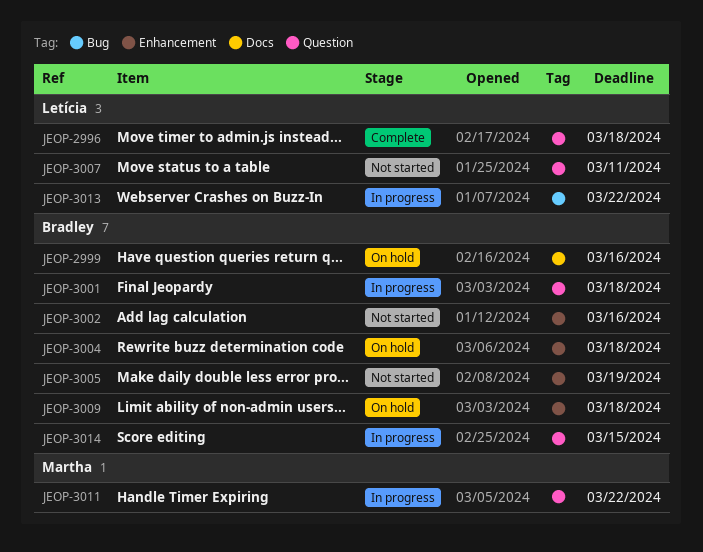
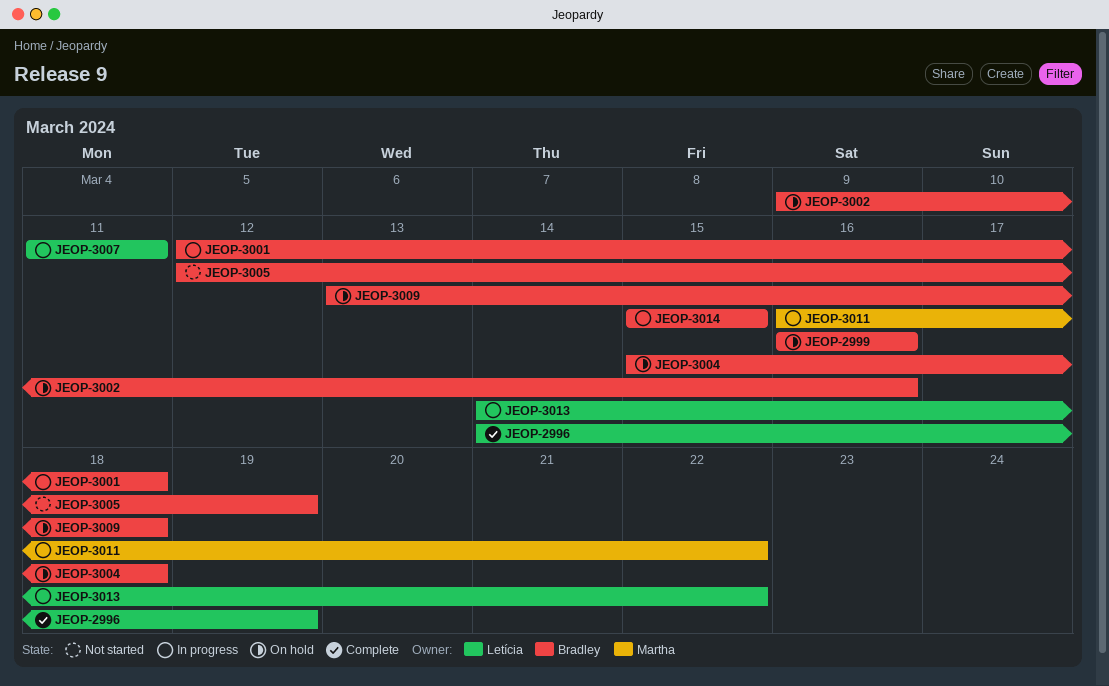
JEOP-2996, due: Mar 18 -> Mar 19
JEOP-3002, status: Not started -> On hold
JEOP-3007, status: Not started -> In progress

